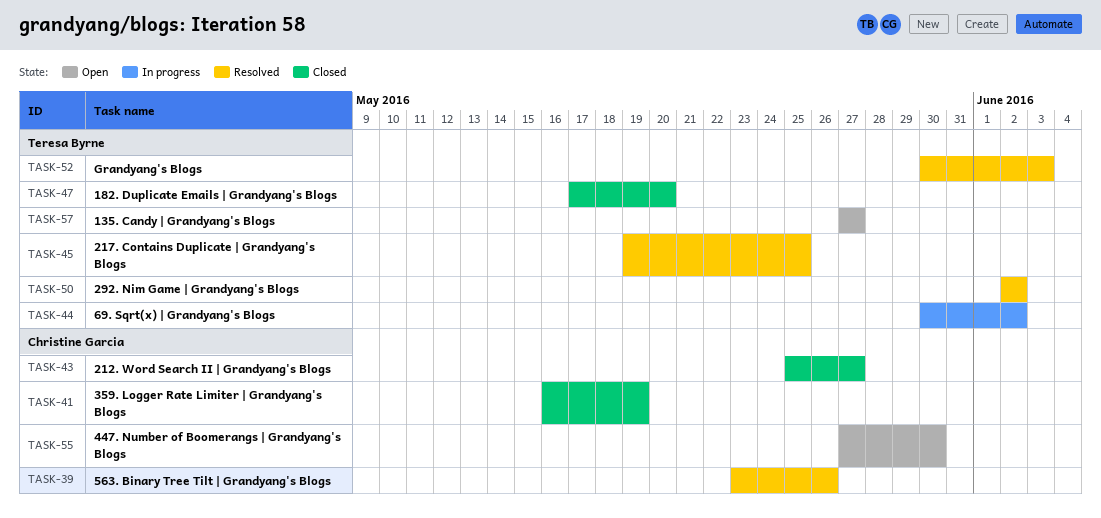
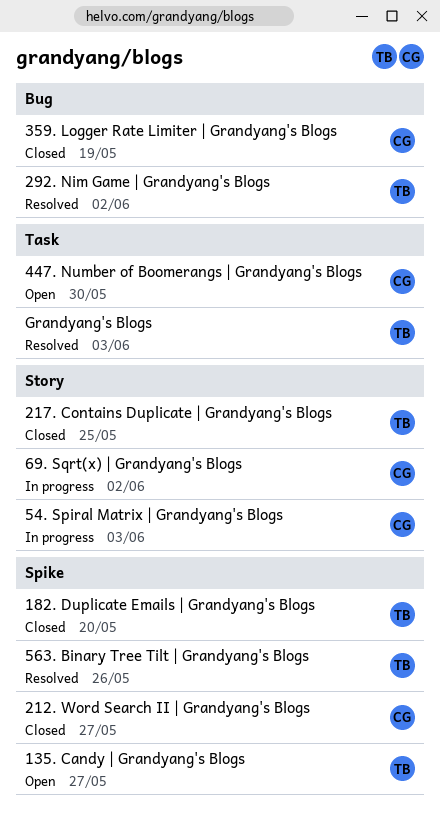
217. Contains Duplicate | Grandyang's Blogs, status: Resolved -> Closed
54. Spiral Matrix | Grandyang's Blogs: none -> present
563. Binary Tree Tilt | Grandyang's Blogs, owner: Christine Garcia -> Teresa Byrne
69. Sqrt(x) | Grandyang's Blogs, owner: Teresa Byrne -> Christine Garcia

